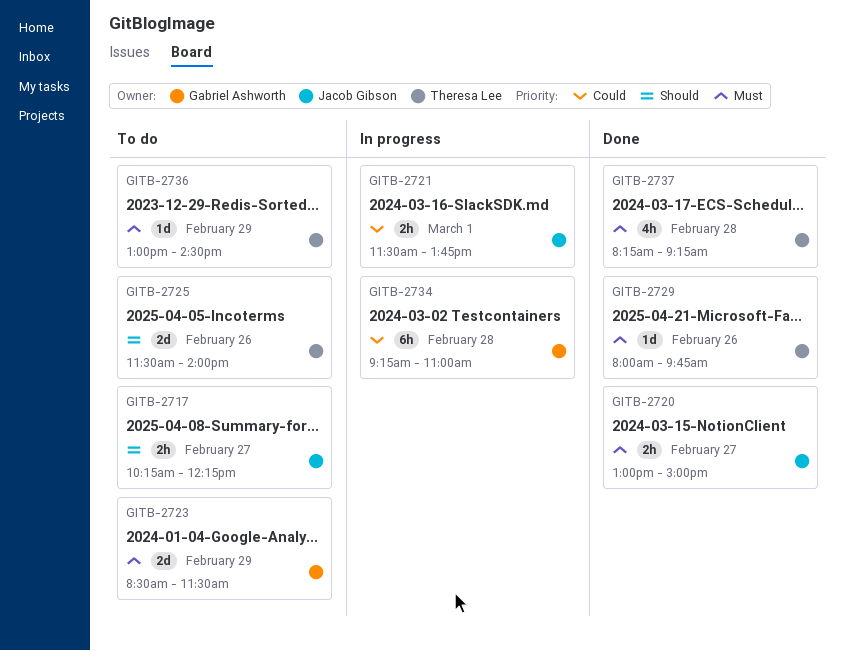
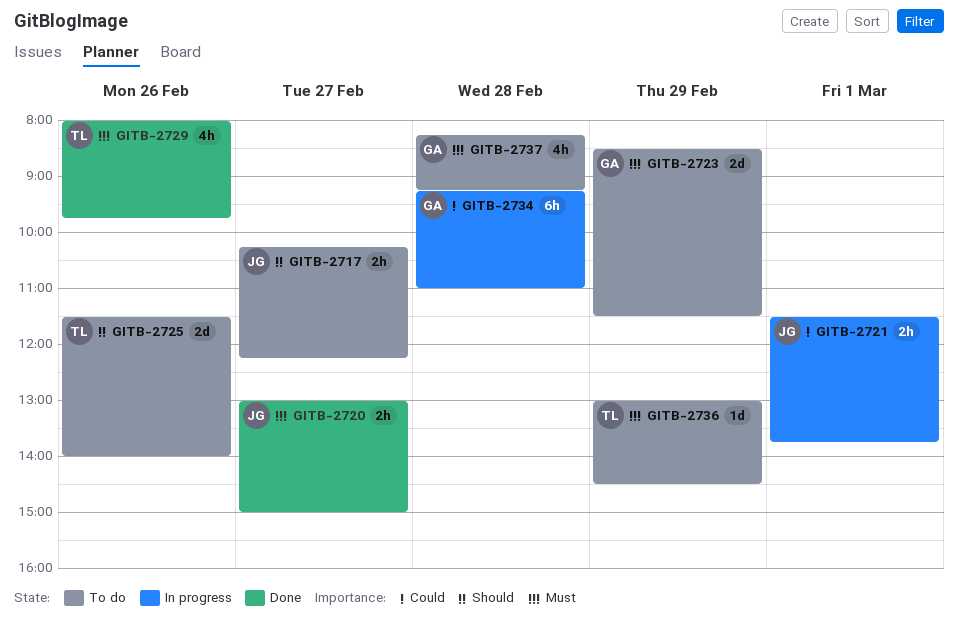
GITB-2729, estimate: 1d -> 4h
GITB-2737, status: Done -> To do
GITB-2737, owner: Theresa Lee -> Gabriel Ashworth

